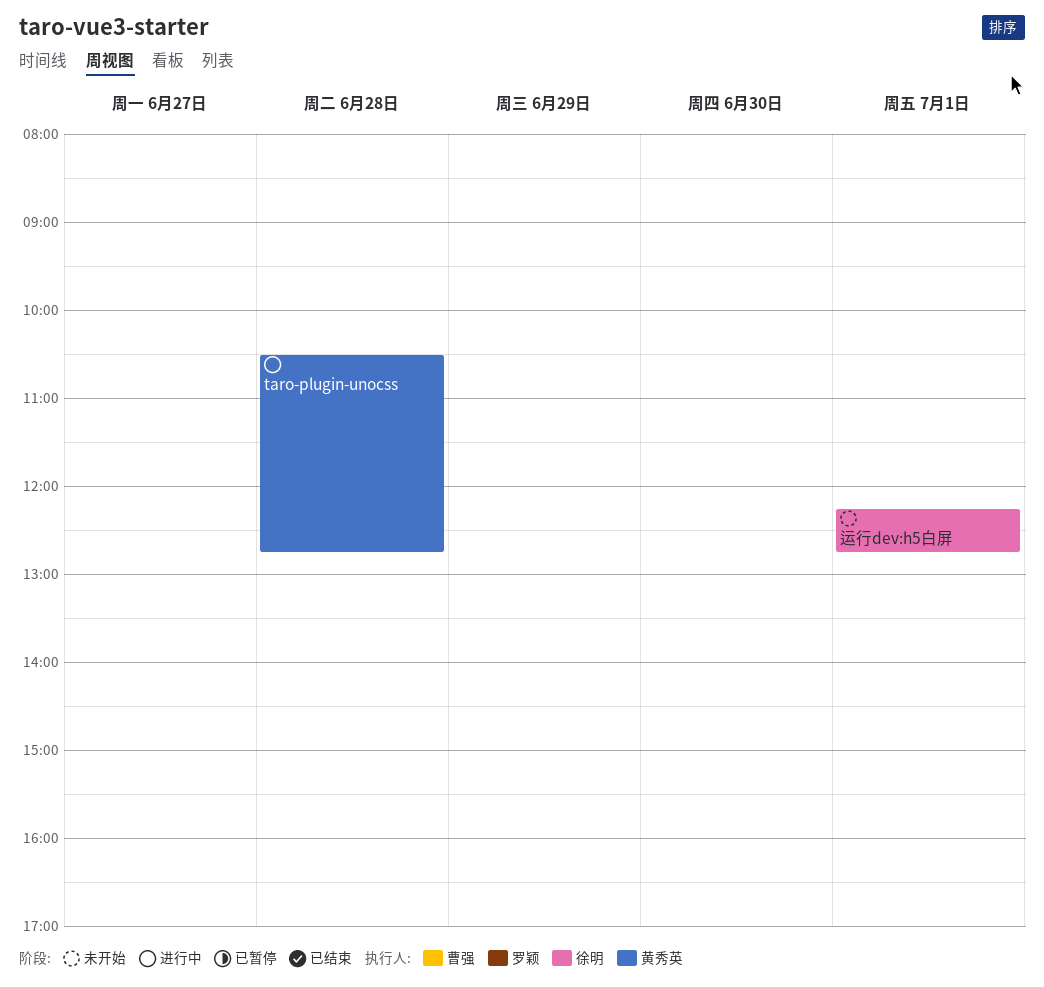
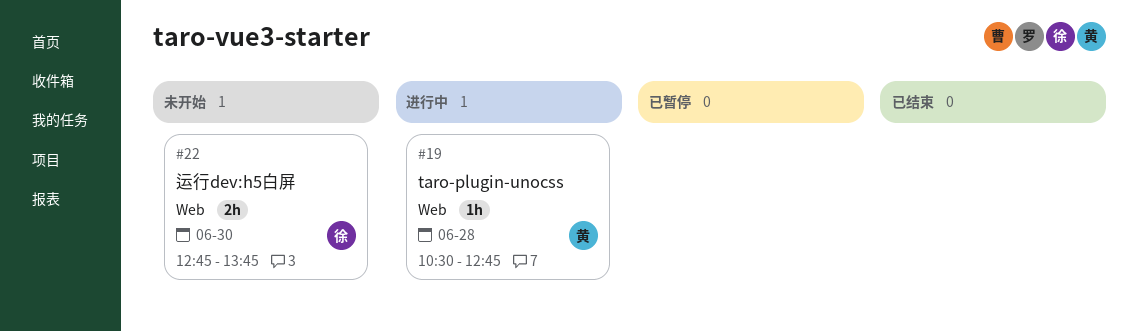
运行dev:h5白屏, day: Jul 1 -> Jun 30
运行dev:h5白屏, begins: 12:15 -> 12:45
运行dev:h5白屏, ends: 12:45 -> 13:45

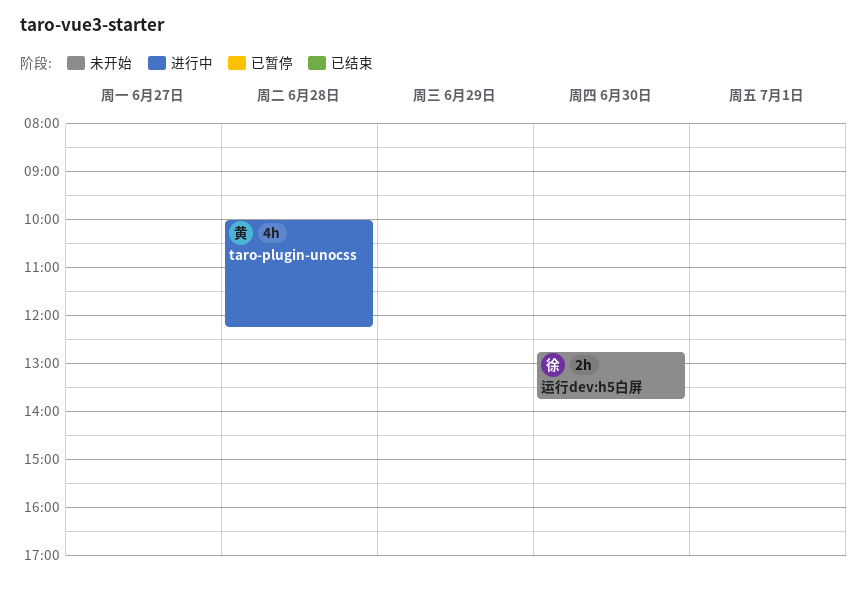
taro-plugin-unocss, estimate: 1h -> 4h
taro-plugin-unocss, begins: 10:30 -> 10:00
taro-plugin-unocss, ends: 12:45 -> 12:15

